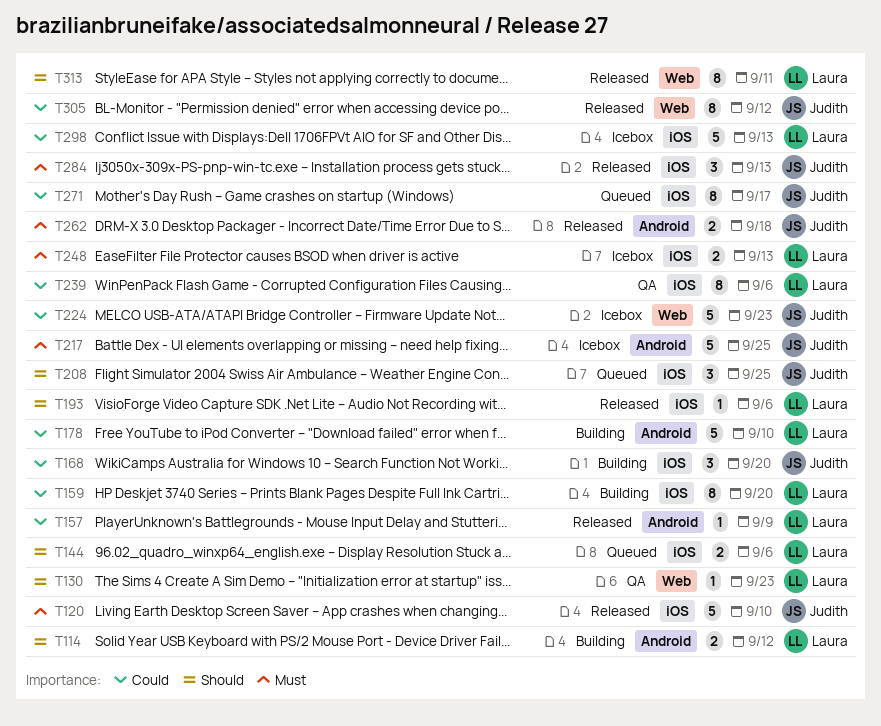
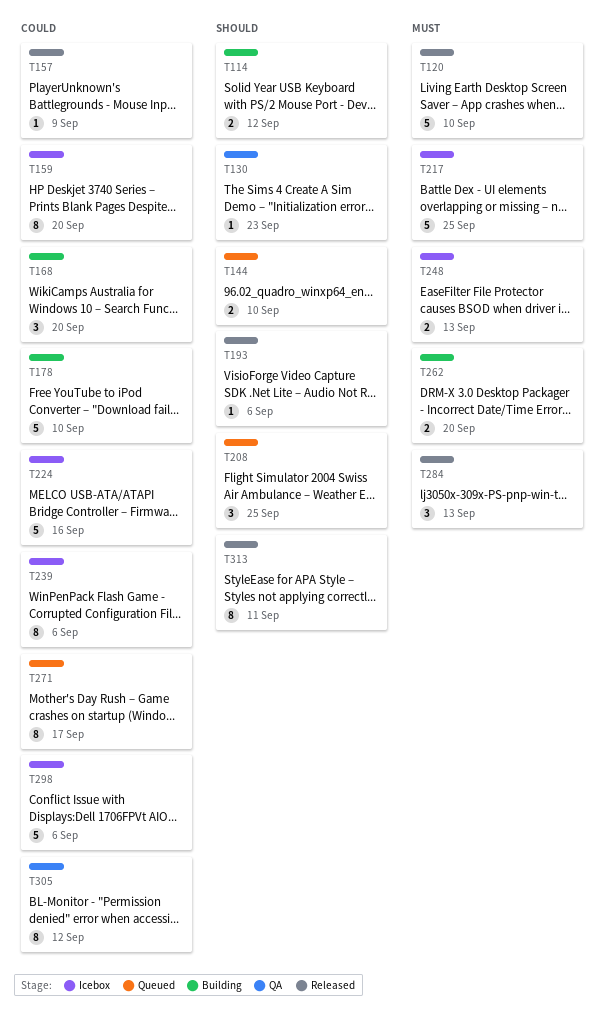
T144, due: Sep 6 -> Sep 10
T159, status: Building -> Icebox
T224, due: Sep 23 -> Sep 16
T239, status: QA -> Icebox
T262, status: Released -> Building
T262, due: Sep 18 -> Sep 20
T298, due: Sep 13 -> Sep 6
T305, status: Released -> QA

